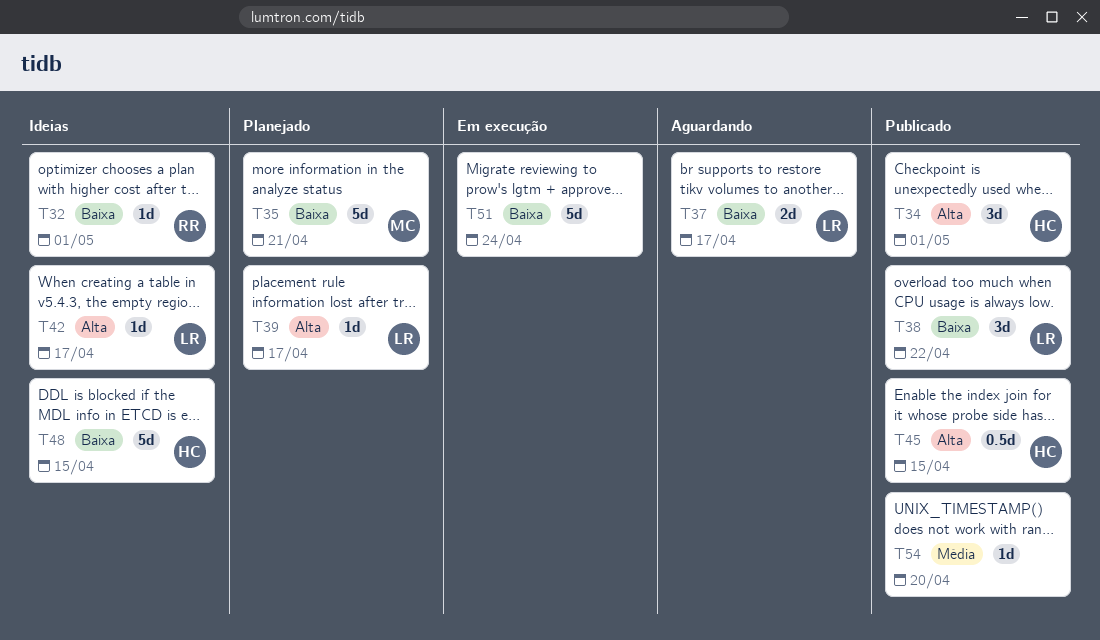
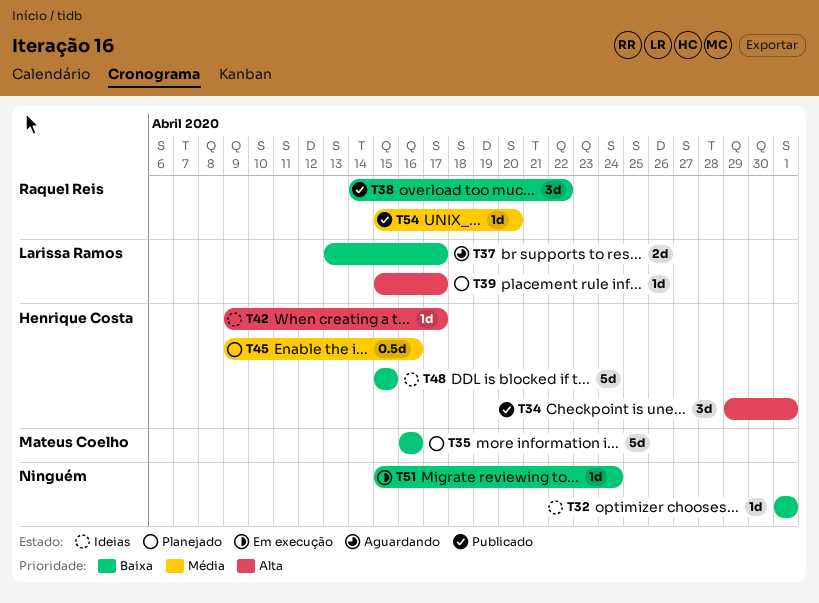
T32, owner: Raquel Reis -> none
T35, due: Apr 21 -> Apr 16
T38, owner: Larissa Ramos -> Raquel Reis
T42, owner: Larissa Ramos -> Henrique Costa
T45, status: Publicado -> Planejado
T45, priority: Alta -> Média
T45, due: Apr 15 -> Apr 16
T51, estimate: 5d -> 1d
T54, owner: none -> Raquel Reis

